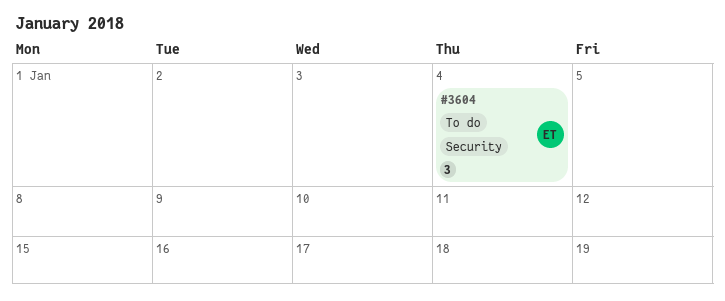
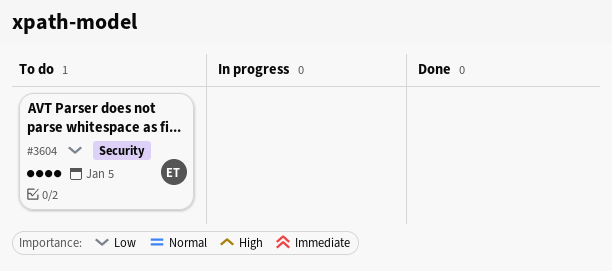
#3604, estimate: 3 -> 4
#3604, due: Jan 4 -> Jan 5

